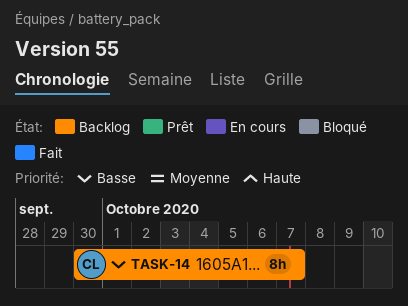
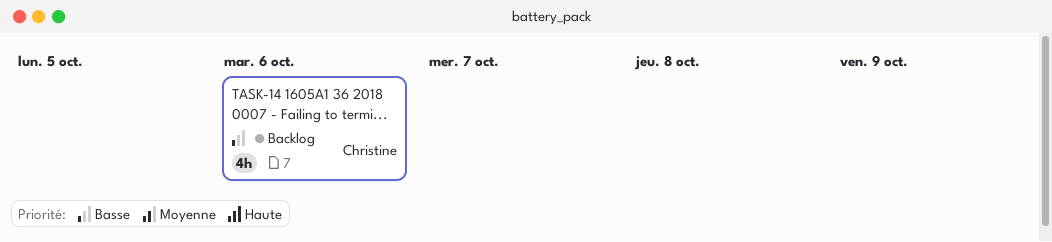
TASK-14, estimate: 8h -> 4h
TASK-14, due: Oct 7 -> Oct 6

